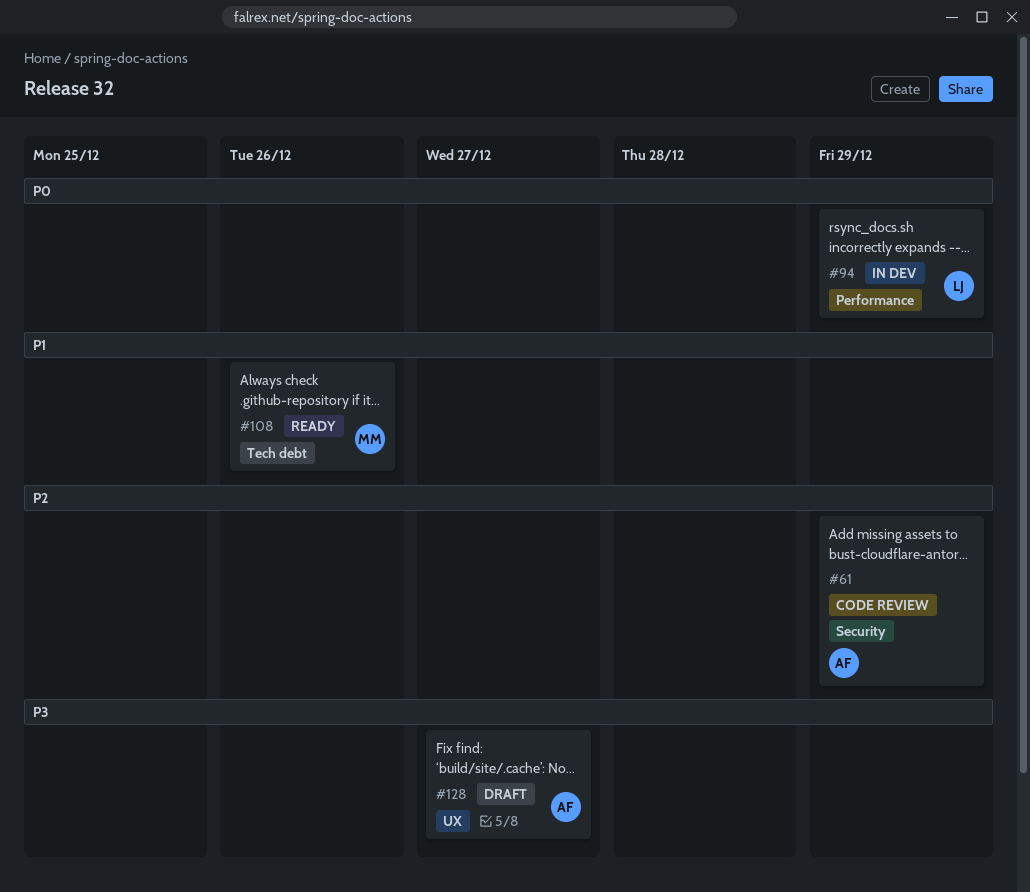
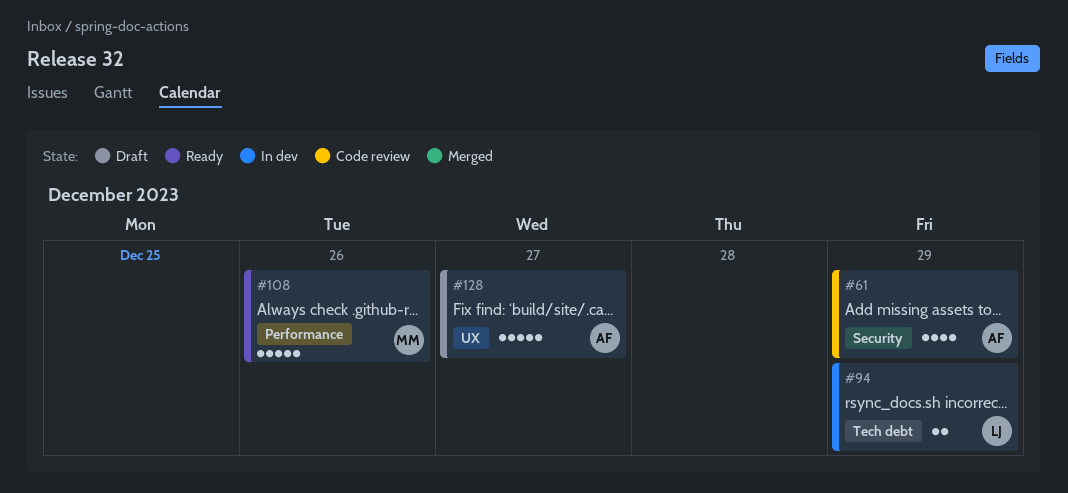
#94, label: Performance -> Tech debt
#108, label: Tech debt -> Performance

